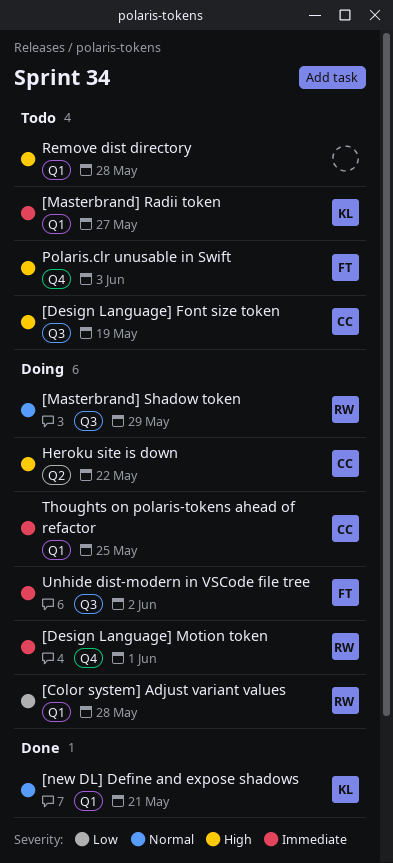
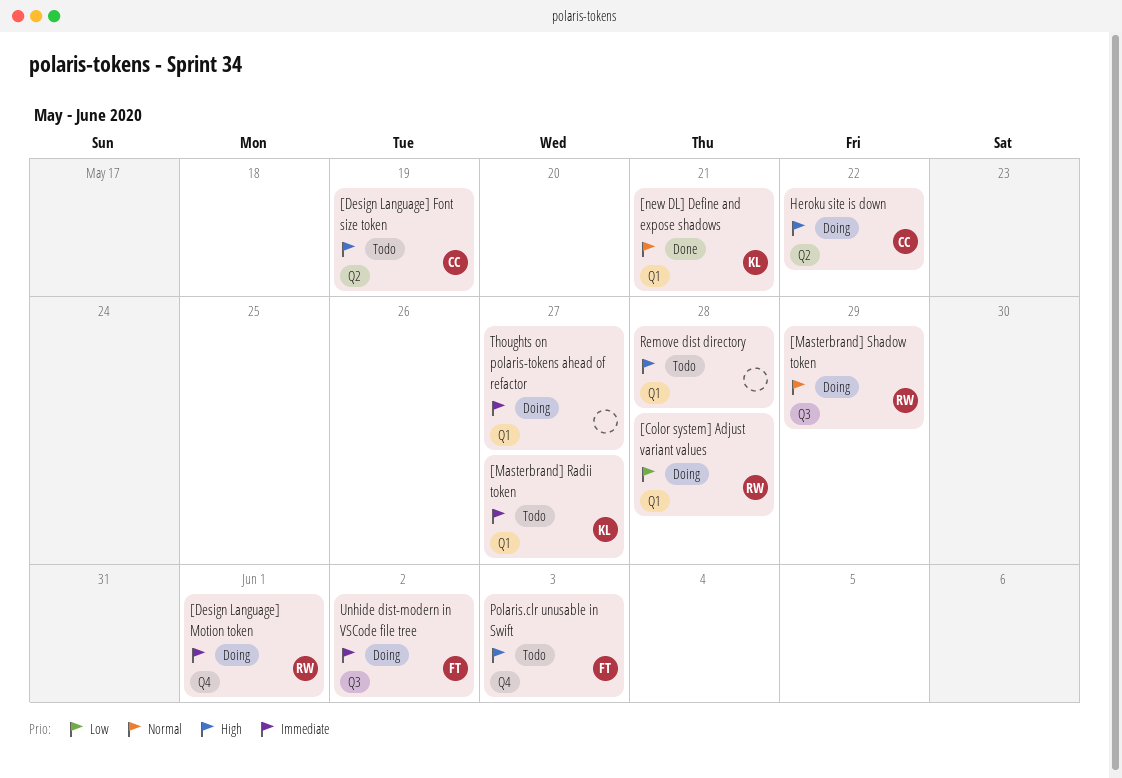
[Design Language] Font size token, label: Q3 -> Q2
Thoughts on polaris-tokens ahead of refactor, owner: CC -> none
Thoughts on polaris-tokens ahead of refactor, due: May 25 -> May 27

